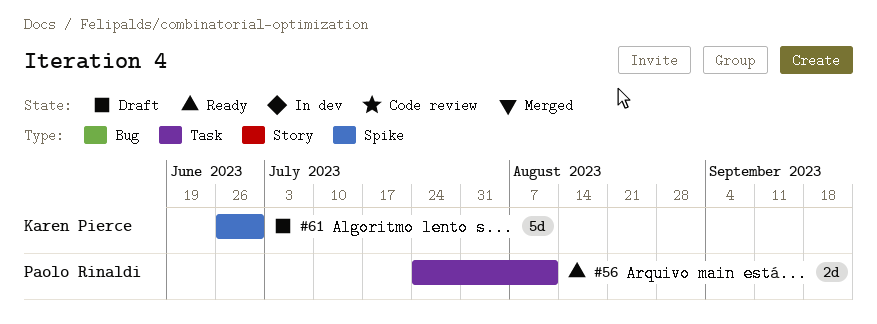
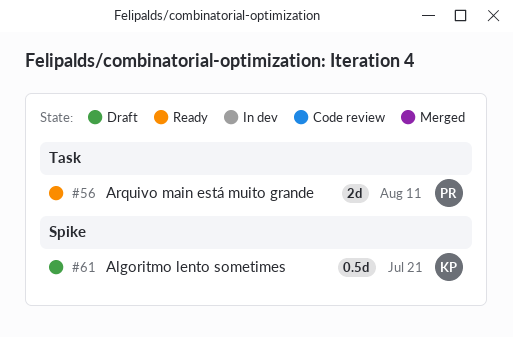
#61, estimate: 5d -> 0.5d
#61, due: Jun 30 -> Jul 21

